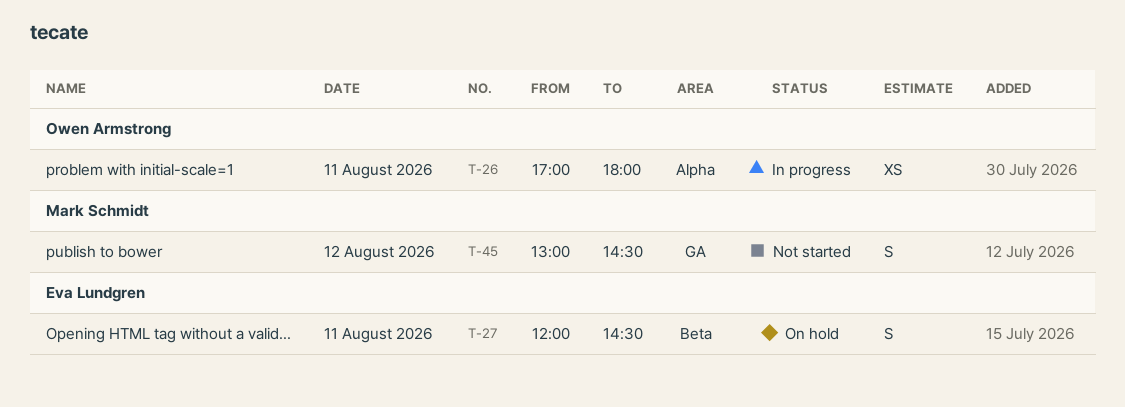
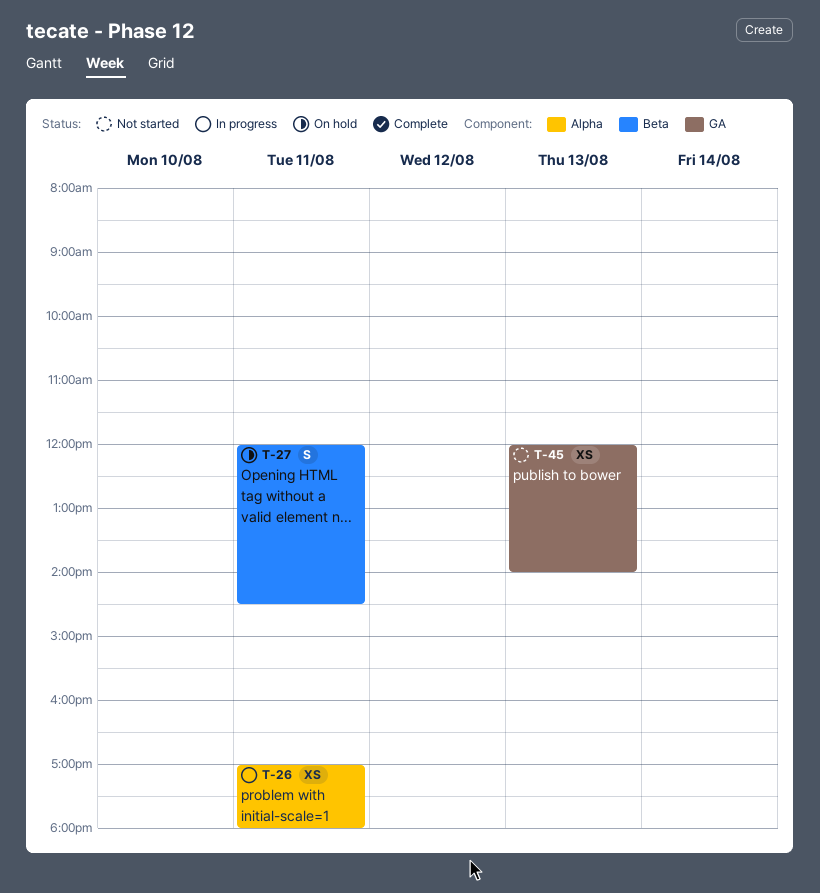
T-45, estimate: S -> XS
T-45, day: Aug 12 -> Aug 13
T-45, begins: 13:00 -> 12:00
T-45, ends: 14:30 -> 14:00

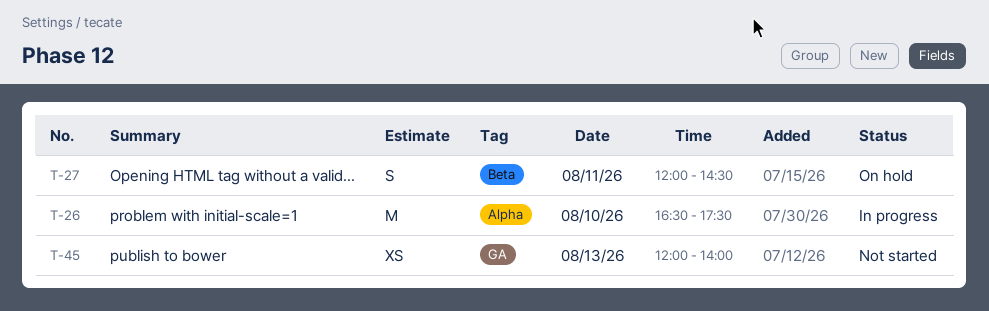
T-26, estimate: XS -> M
T-26, day: Aug 11 -> Aug 10
T-26, begins: 17:00 -> 16:30
T-26, ends: 18:00 -> 17:30

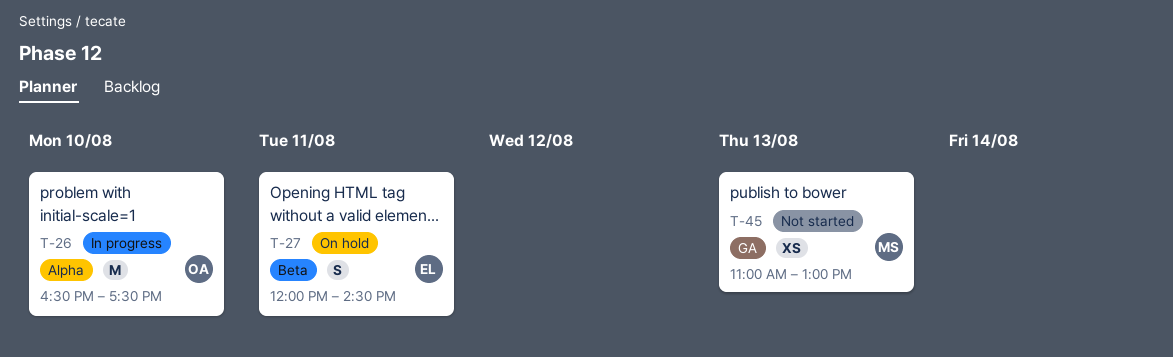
T-45, begins: 12:00 -> 11:00
T-45, ends: 14:00 -> 13:00

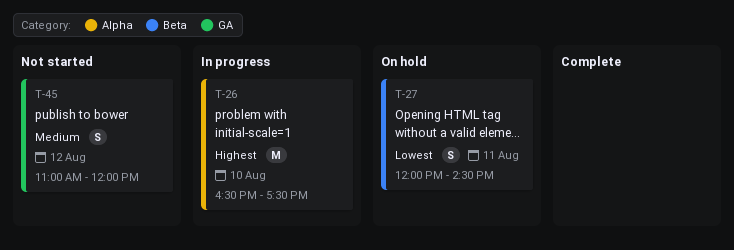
T-45, estimate: XS -> S
T-45, day: Aug 13 -> Aug 12
T-45, ends: 13:00 -> 12:00

